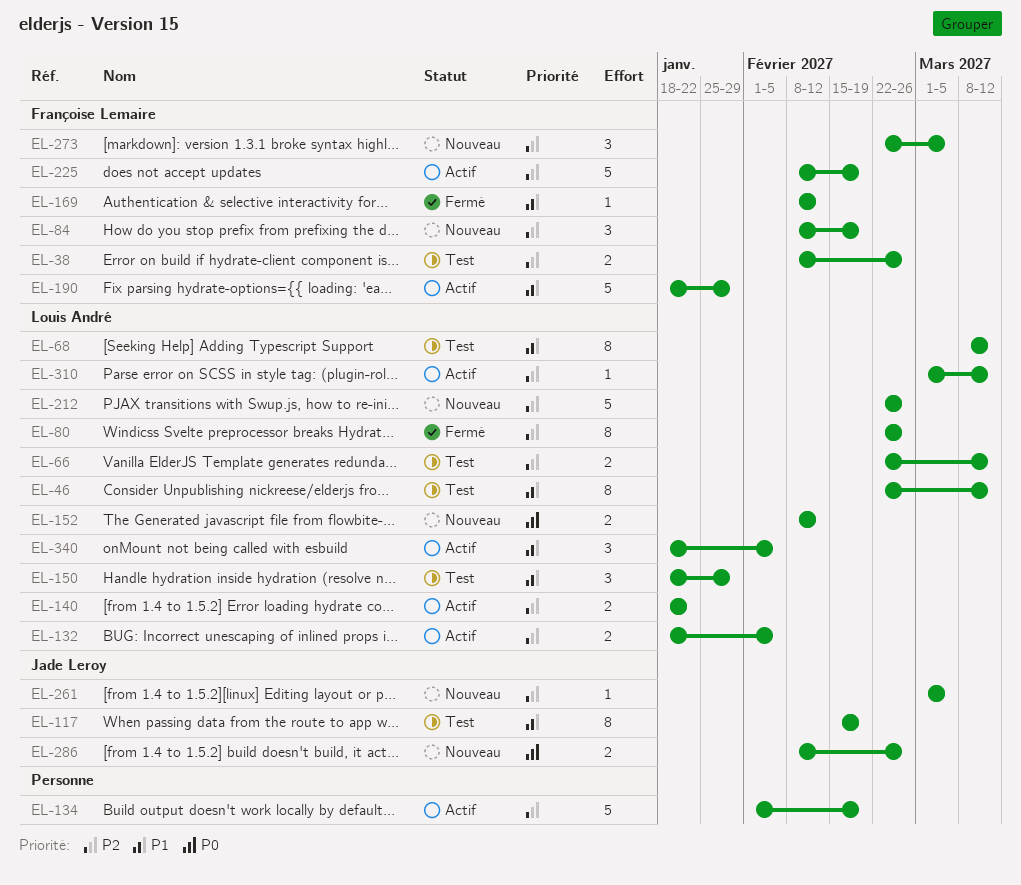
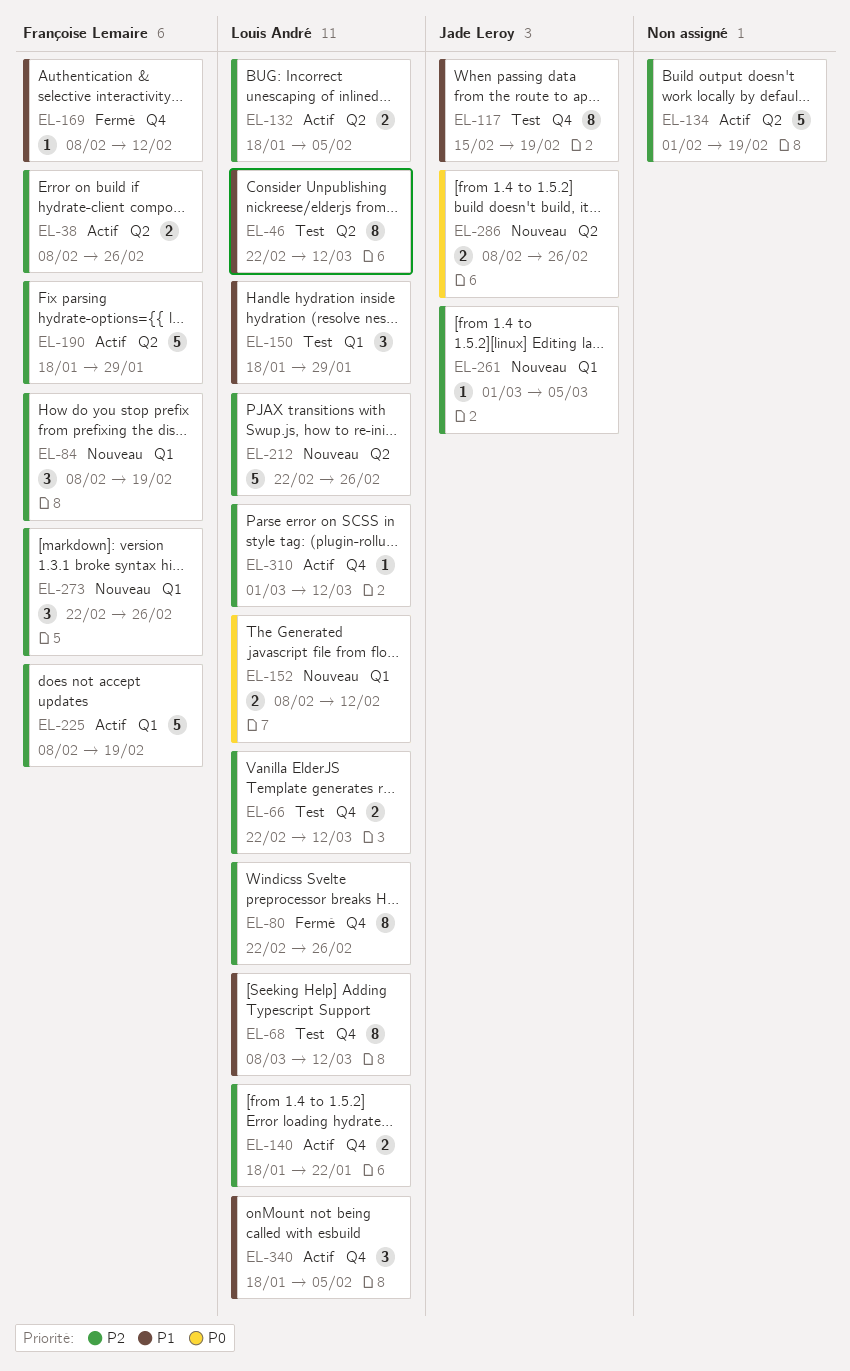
EL-38, status: Test -> Actif
EL-190, priority: P1 -> P2
EL-273, due: Mar 5 -> Feb 26

